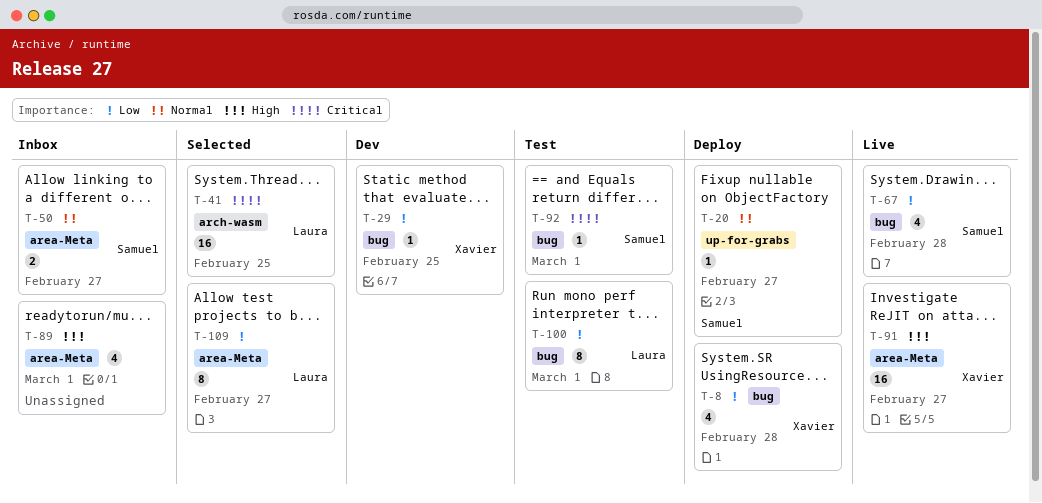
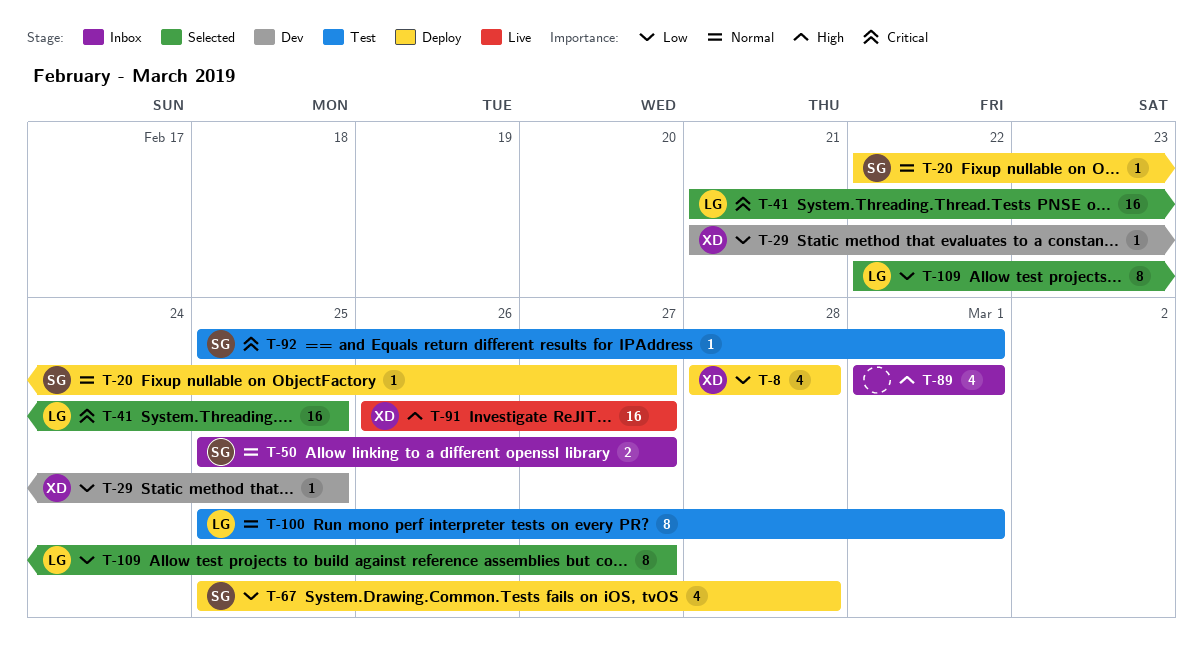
T-67, status: Live -> Deploy
T-100, priority: Low -> Normal

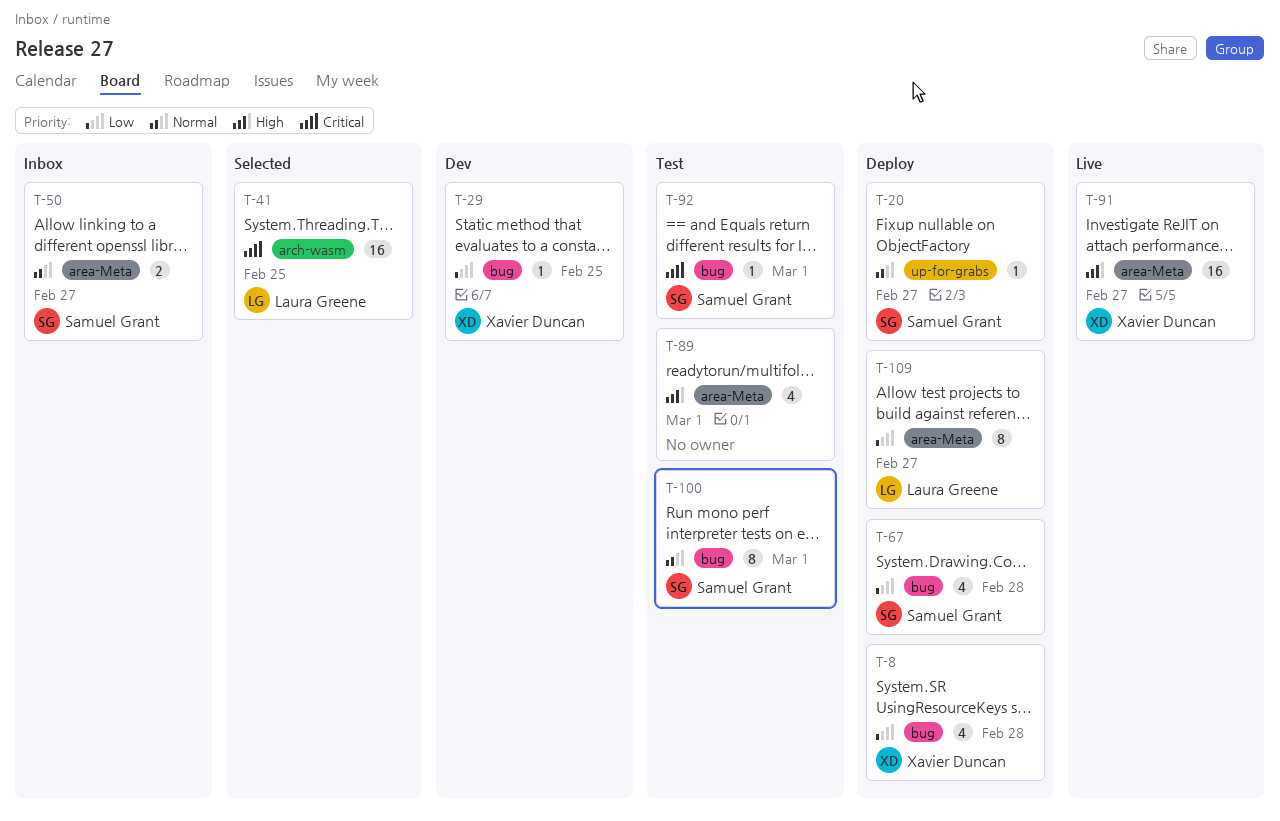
T-89, status: Inbox -> Test
T-100, owner: Laura Greene -> Samuel Grant
T-109, status: Selected -> Deploy

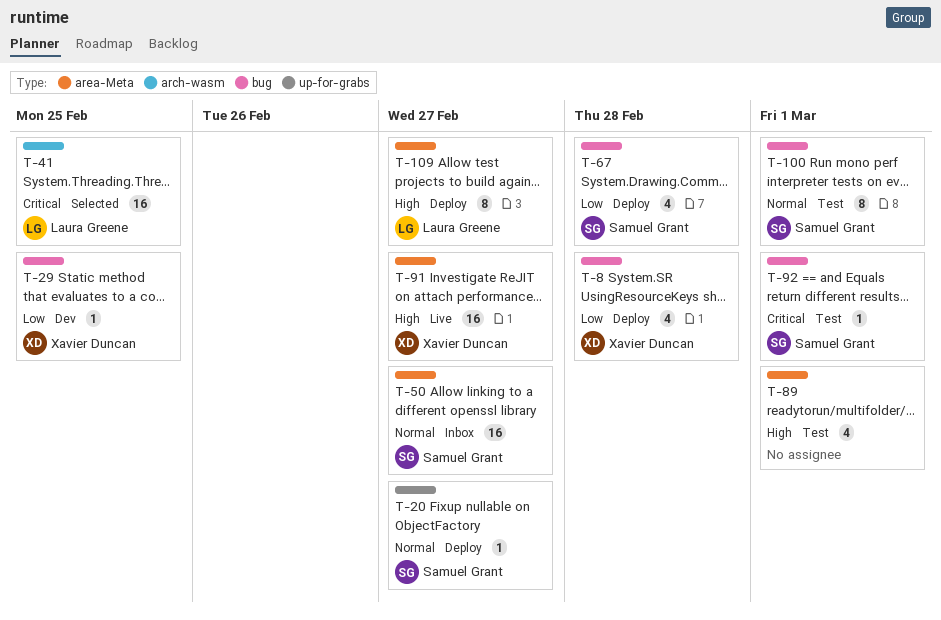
T-50, estimate: 2 -> 16
T-109, priority: Low -> High

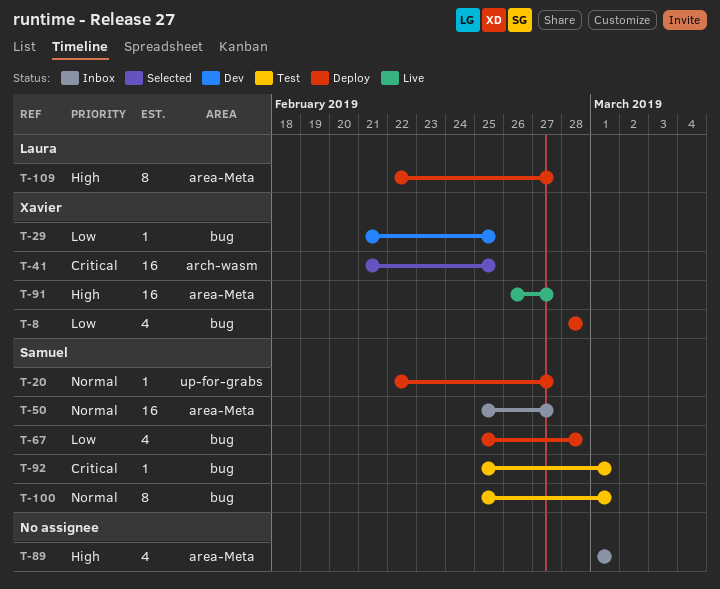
T-41, owner: Laura Greene -> Xavier Duncan
T-89, status: Test -> Inbox

